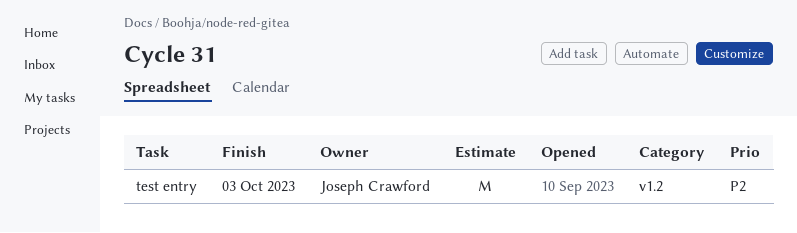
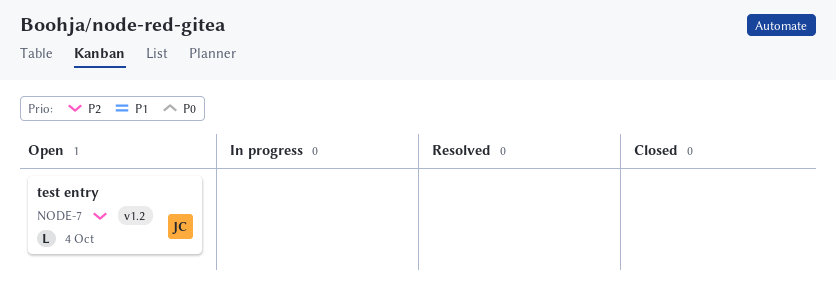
test entry, estimate: M -> L
test entry, due: Oct 3 -> Oct 4

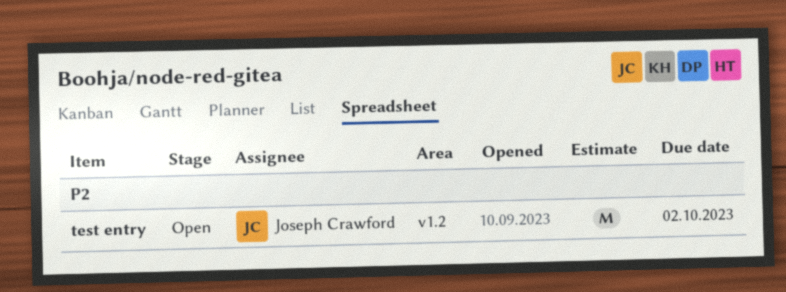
test entry, estimate: L -> M
test entry, due: Oct 4 -> Oct 2

